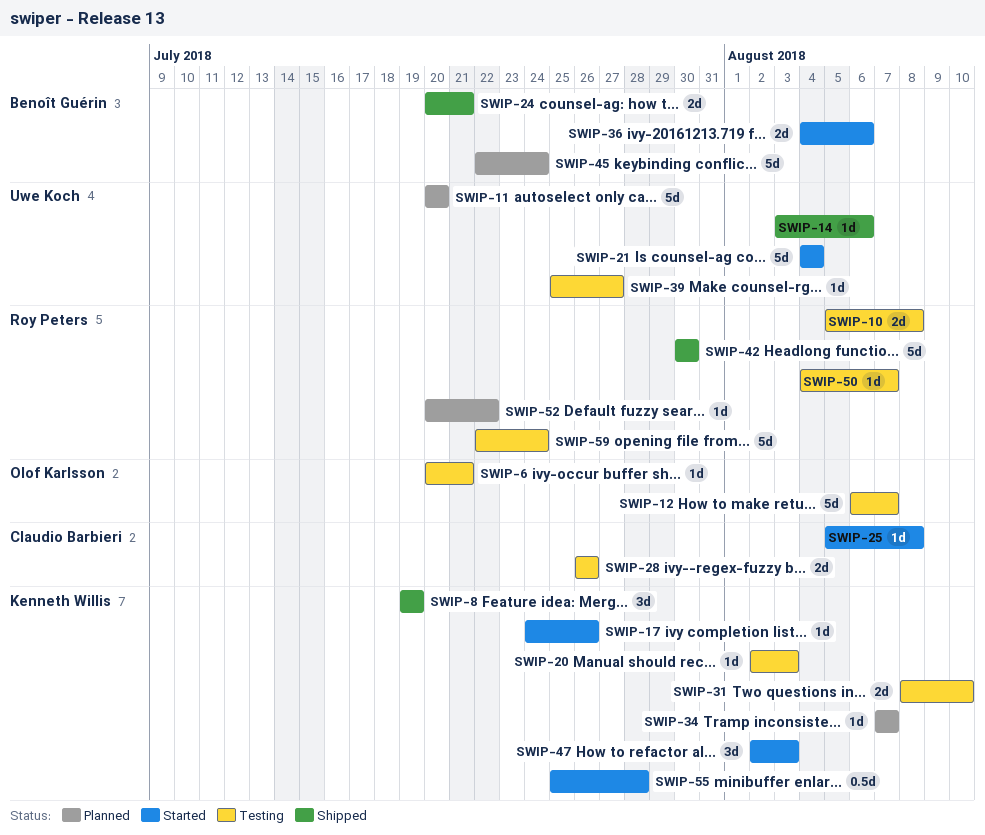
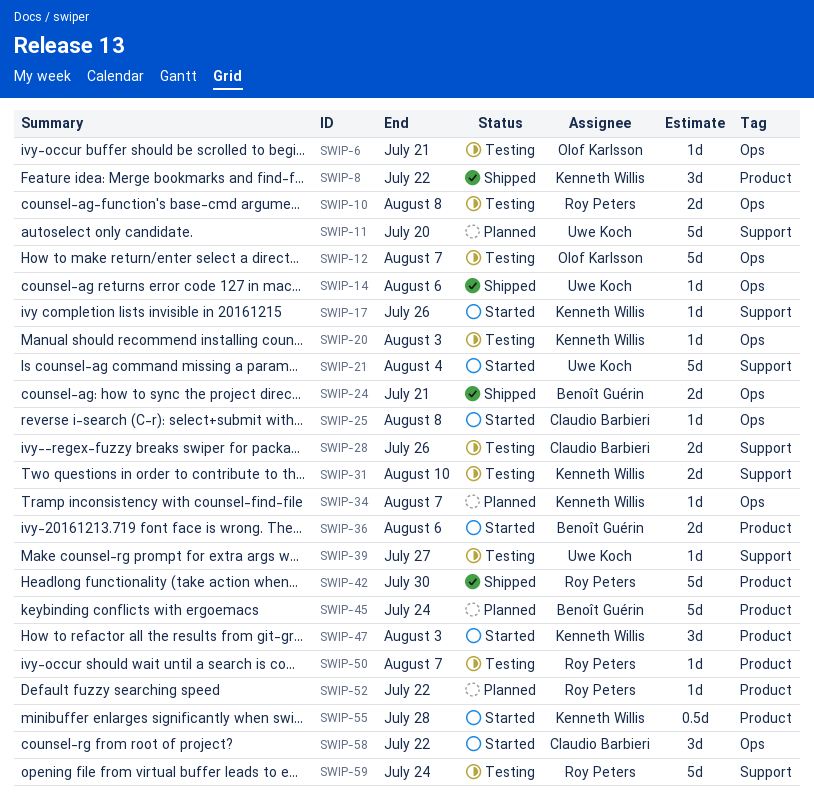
SWIP-8, due: Jul 19 -> Jul 22
SWIP-58: none -> present

